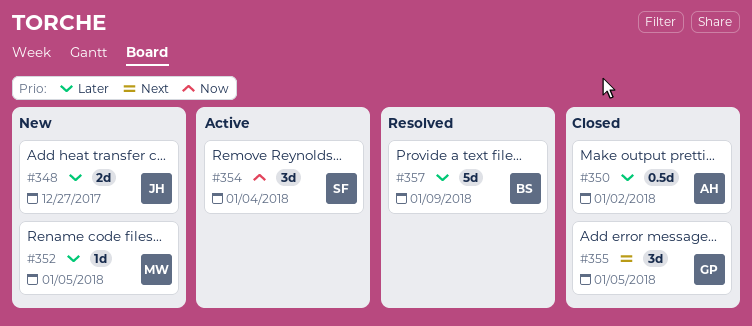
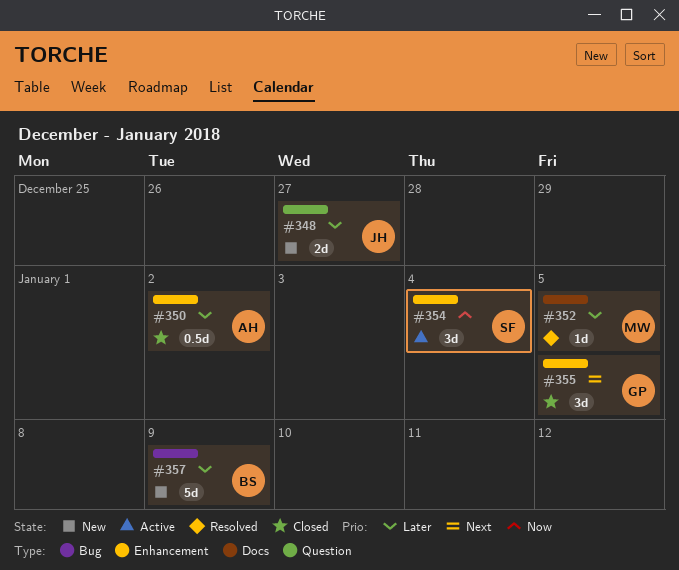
#352, status: New -> Resolved
#357, status: Resolved -> New

